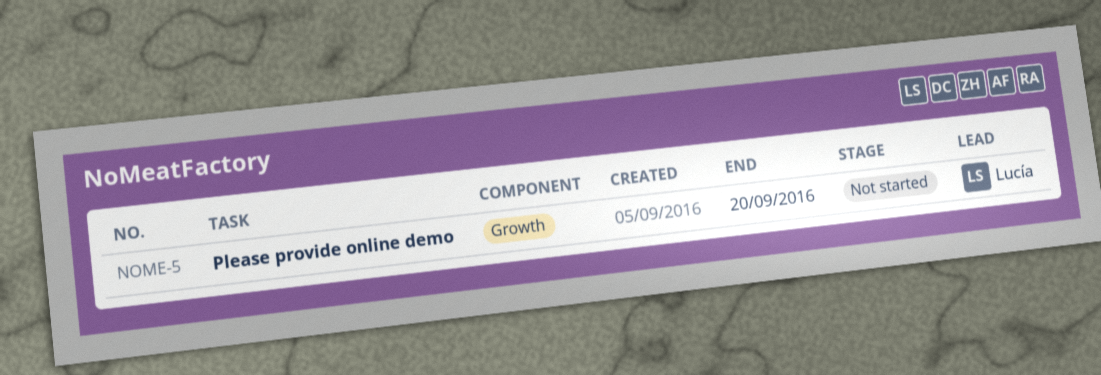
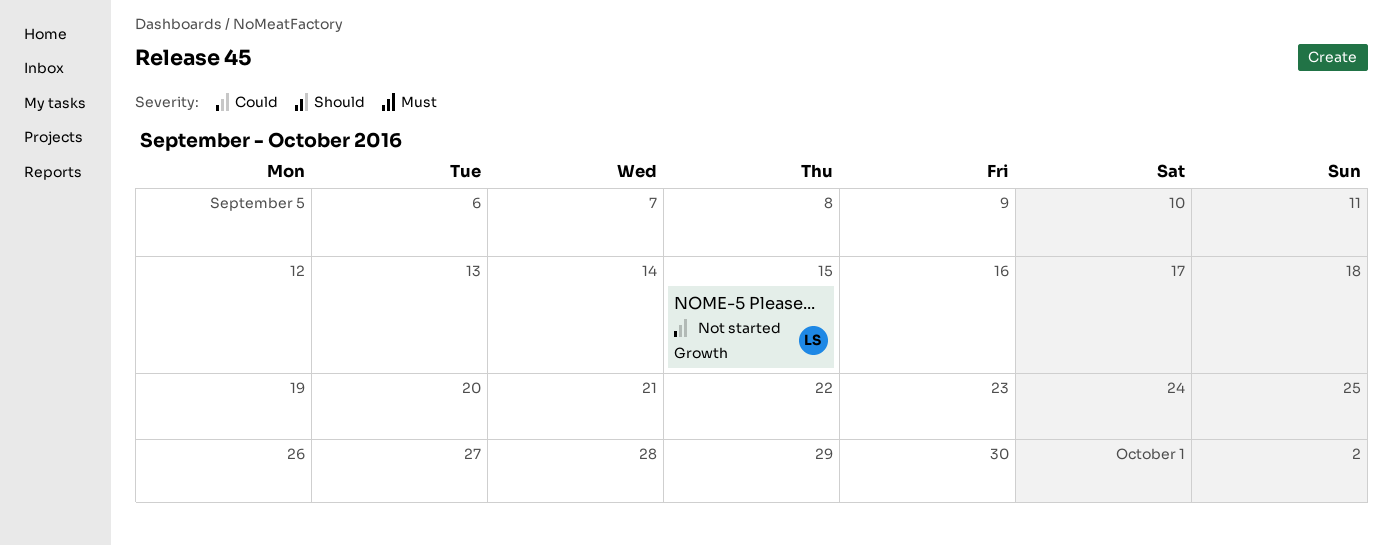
NOME-5, due: Sep 20 -> Sep 15

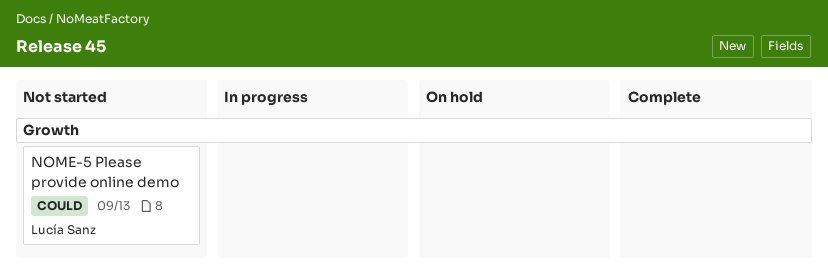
NOME-5, due: Sep 15 -> Sep 13

